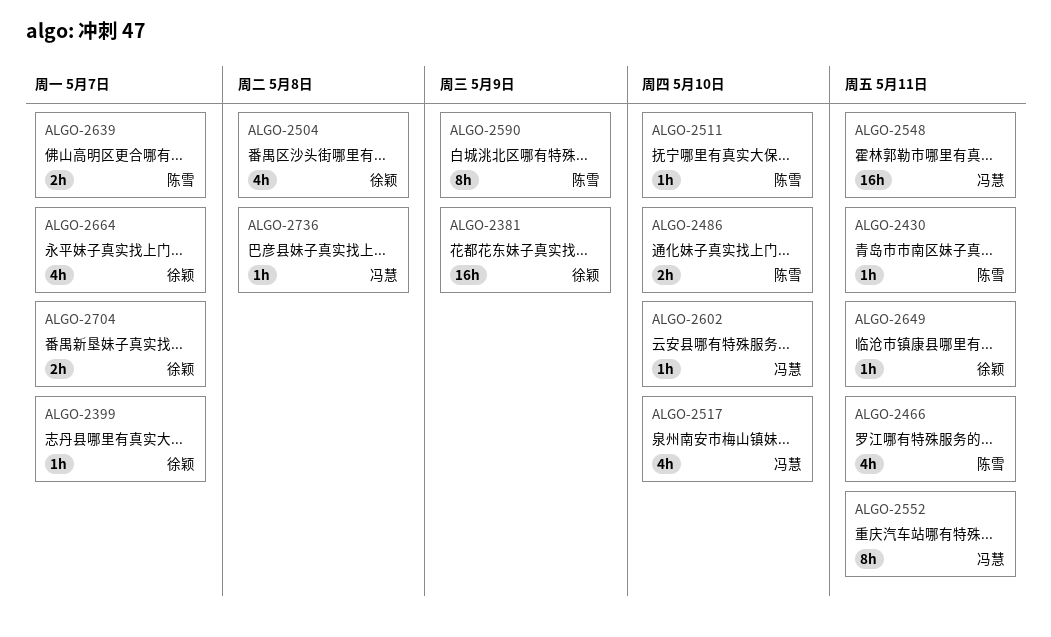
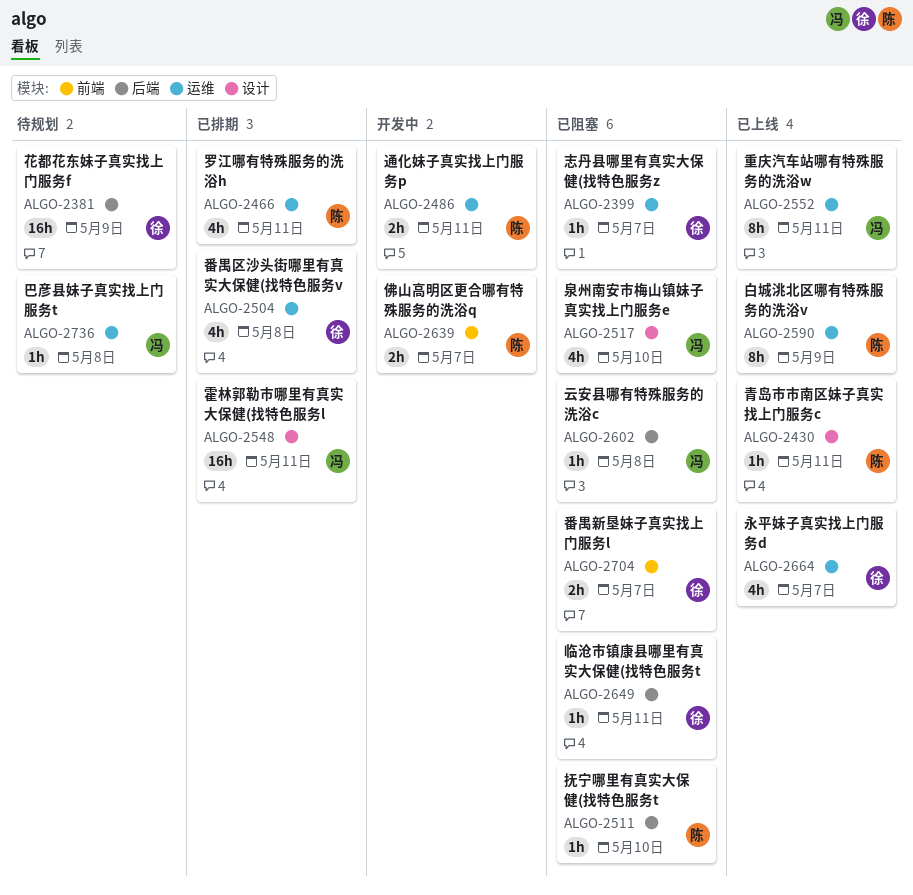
ALGO-2486, due: May 10 -> May 11
ALGO-2602, due: May 10 -> May 8

